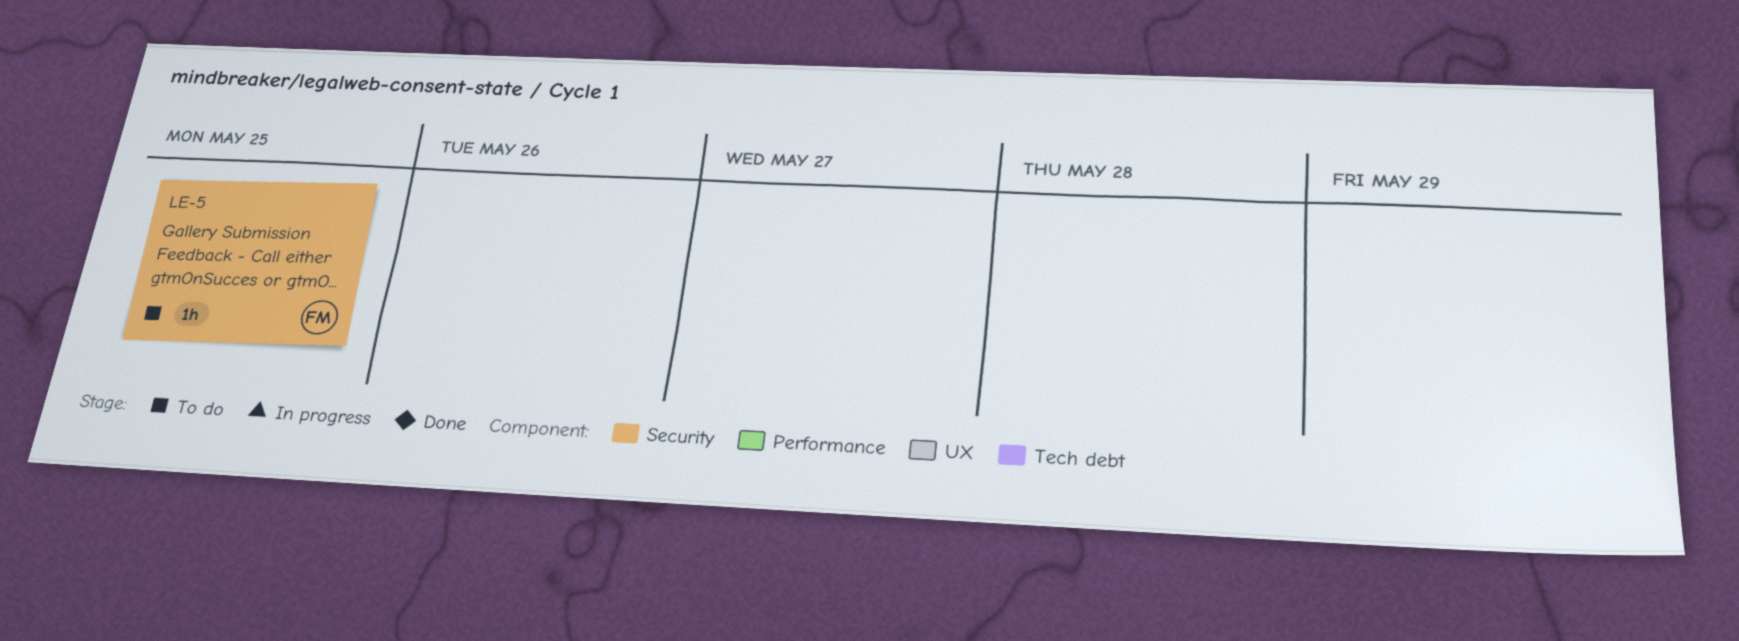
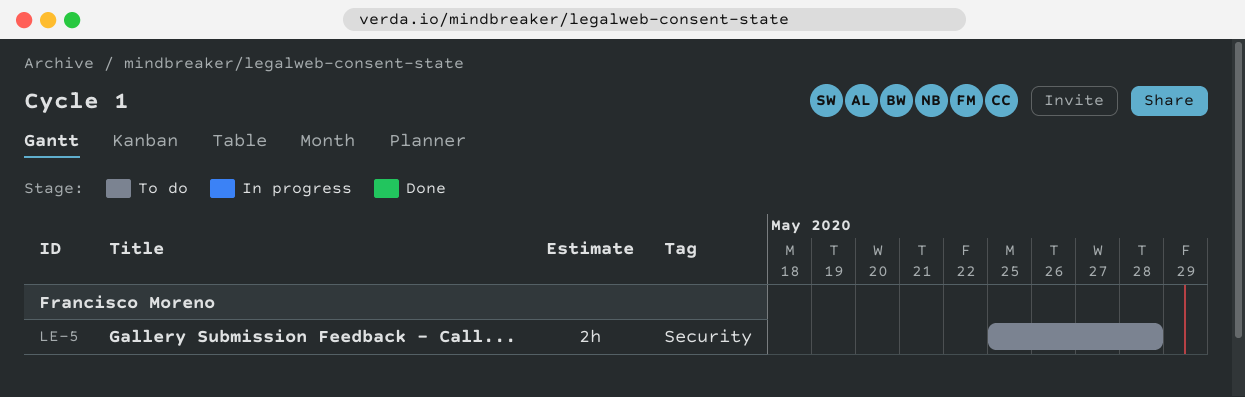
LE-5, estimate: 1h -> 2h
LE-5, due: May 25 -> May 28

